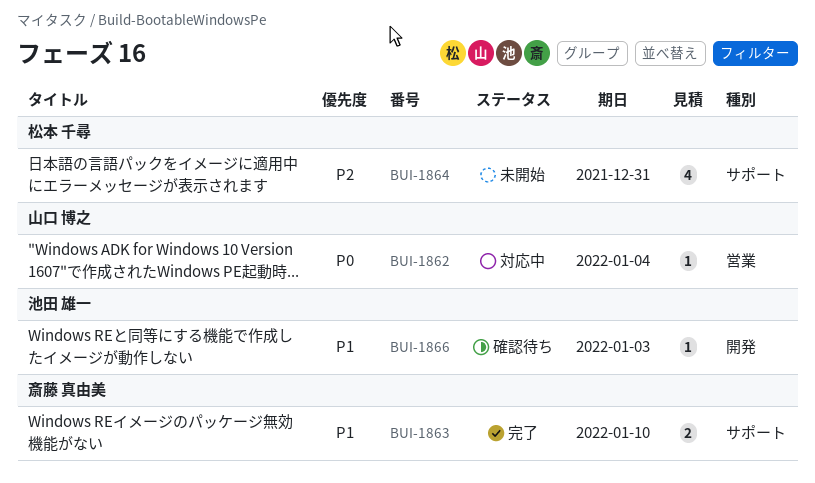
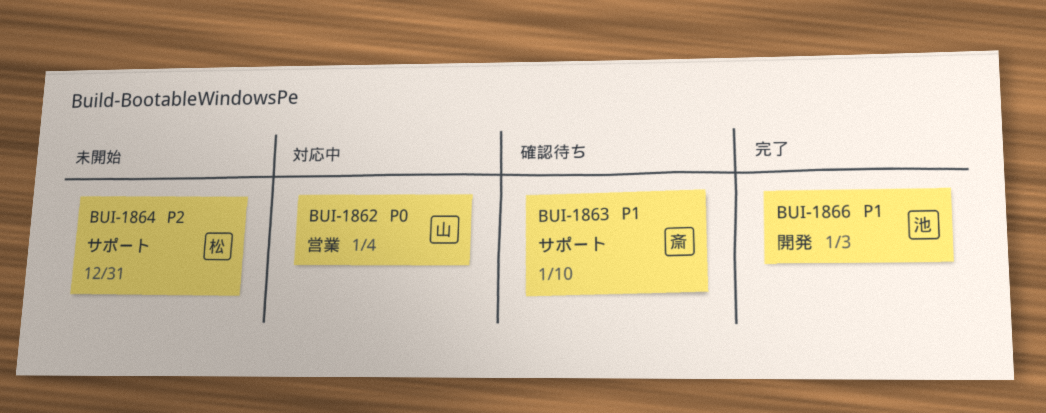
BUI-1863, status: 完了 -> 確認待ち
BUI-1866, status: 確認待ち -> 完了

